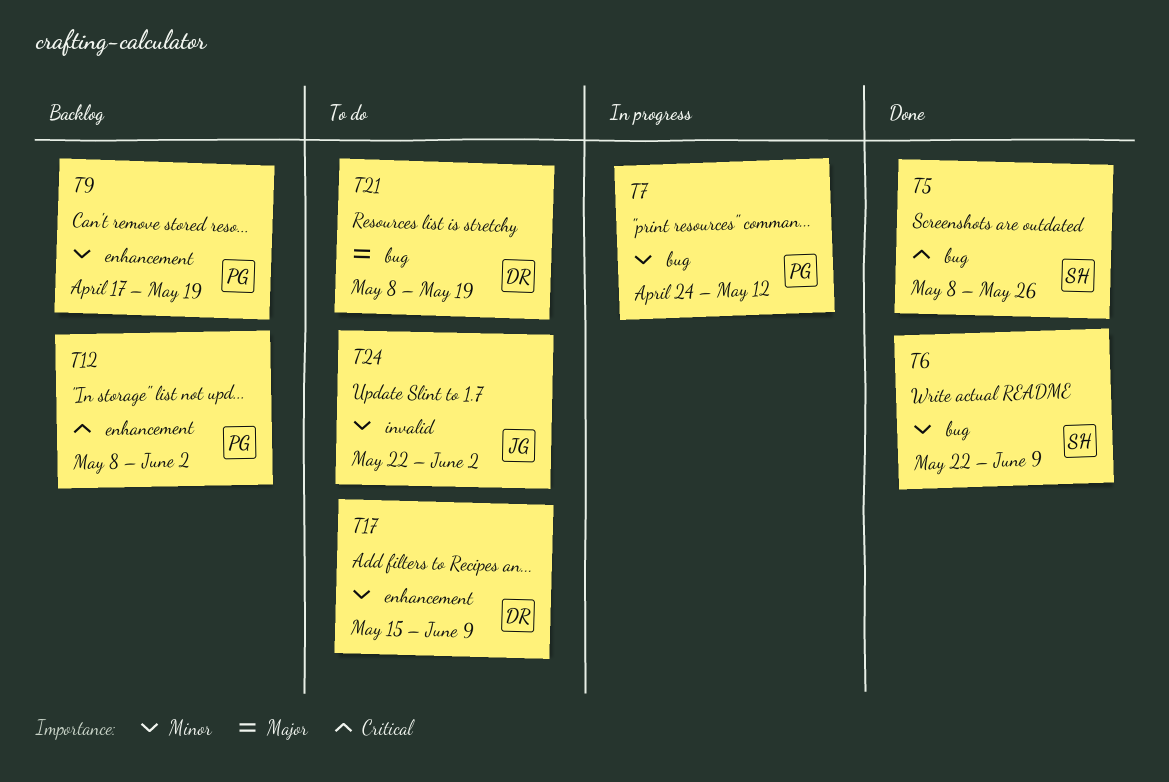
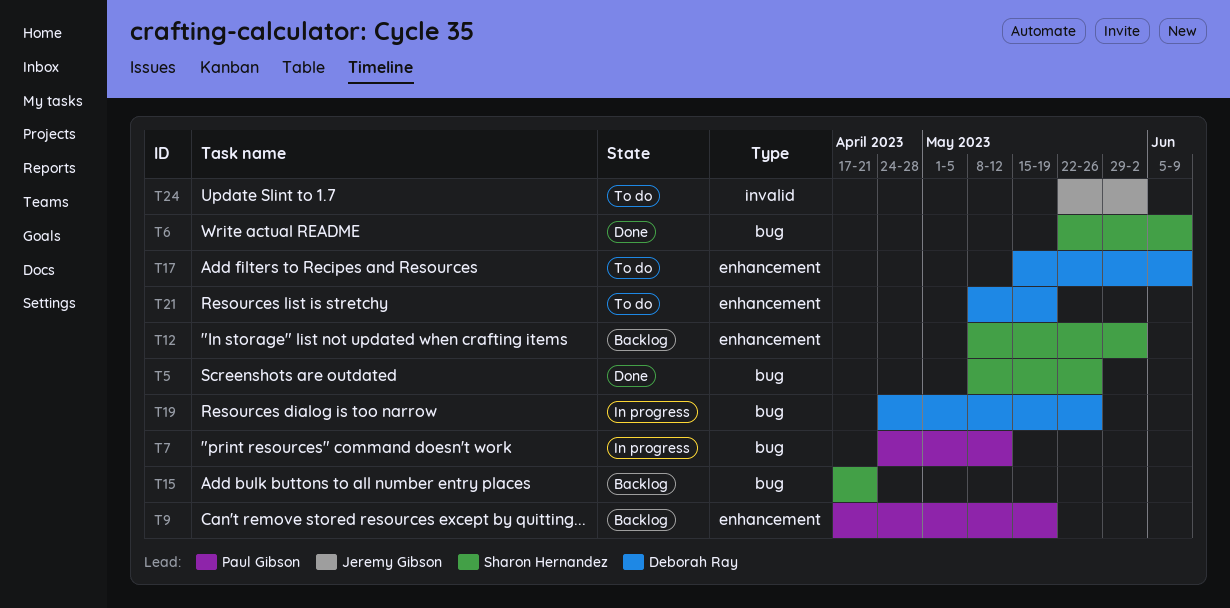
T12, owner: Paul Gibson -> Sharon Hernandez
T15: none -> present
T19: none -> present
T21, label: bug -> enhancement

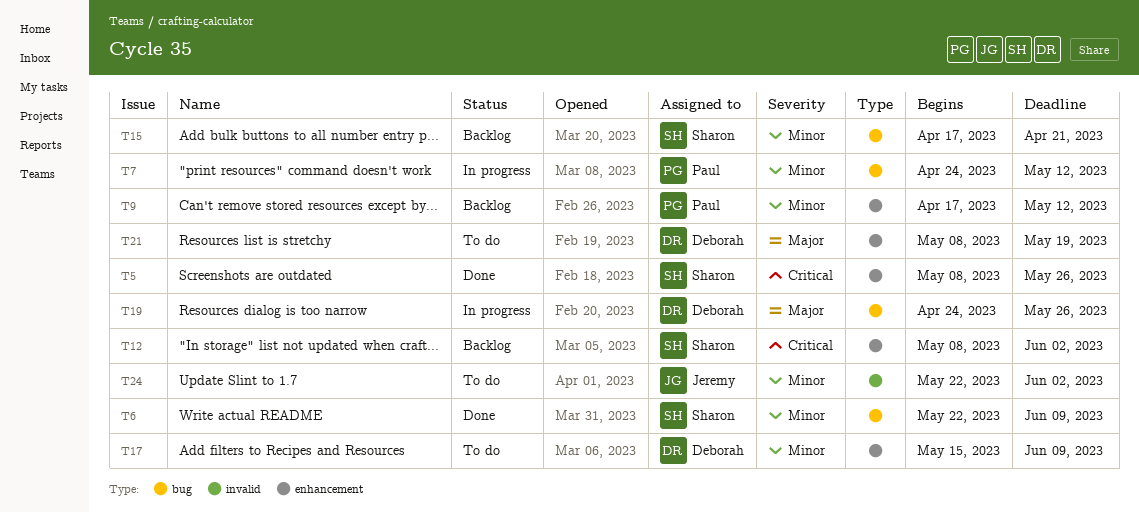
T5, label: bug -> enhancement
T9, due: May 19 -> May 12

